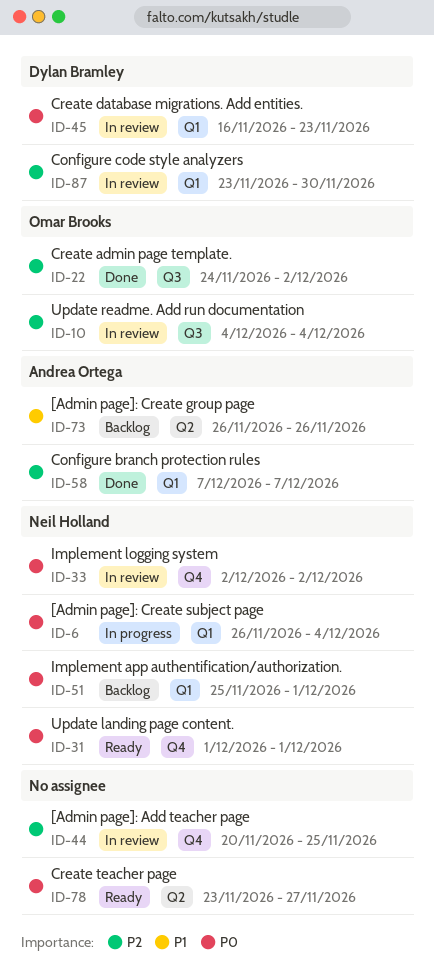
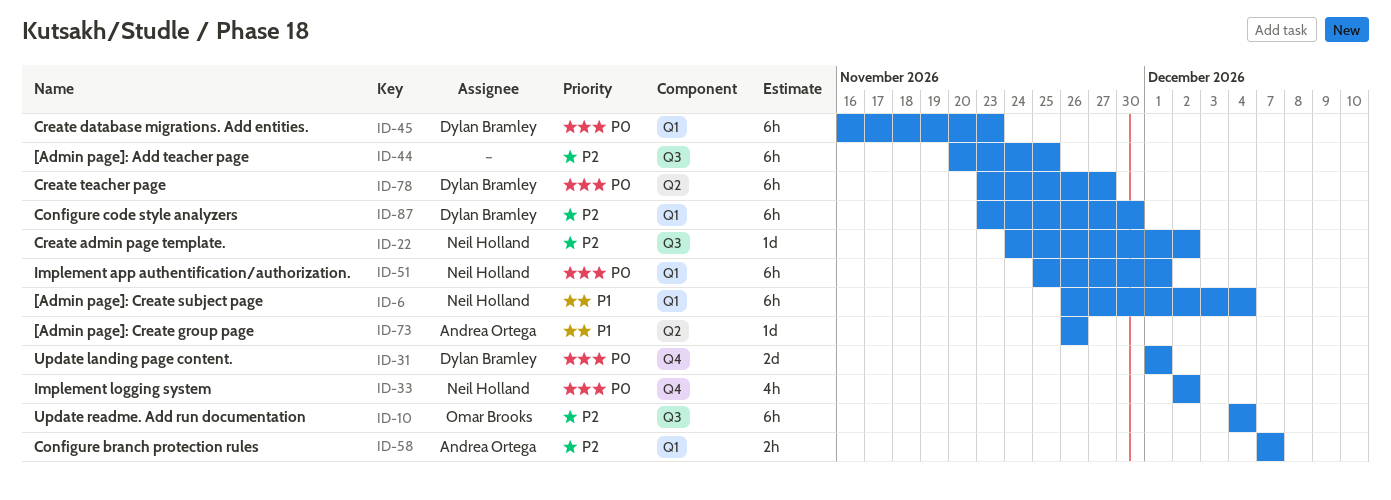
ID-6, priority: P0 -> P1
ID-22, owner: Omar Brooks -> Neil Holland
ID-31, owner: Neil Holland -> Dylan Bramley
ID-44, label: Q4 -> Q3
ID-78, owner: none -> Dylan Bramley

